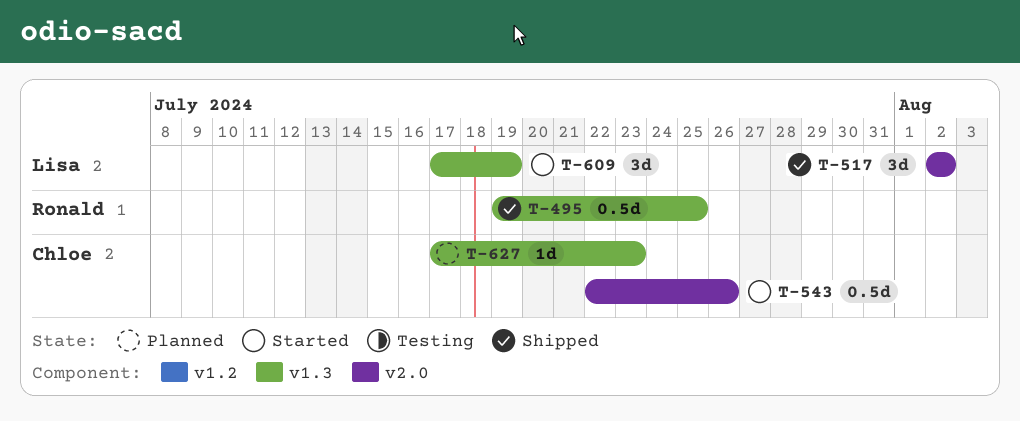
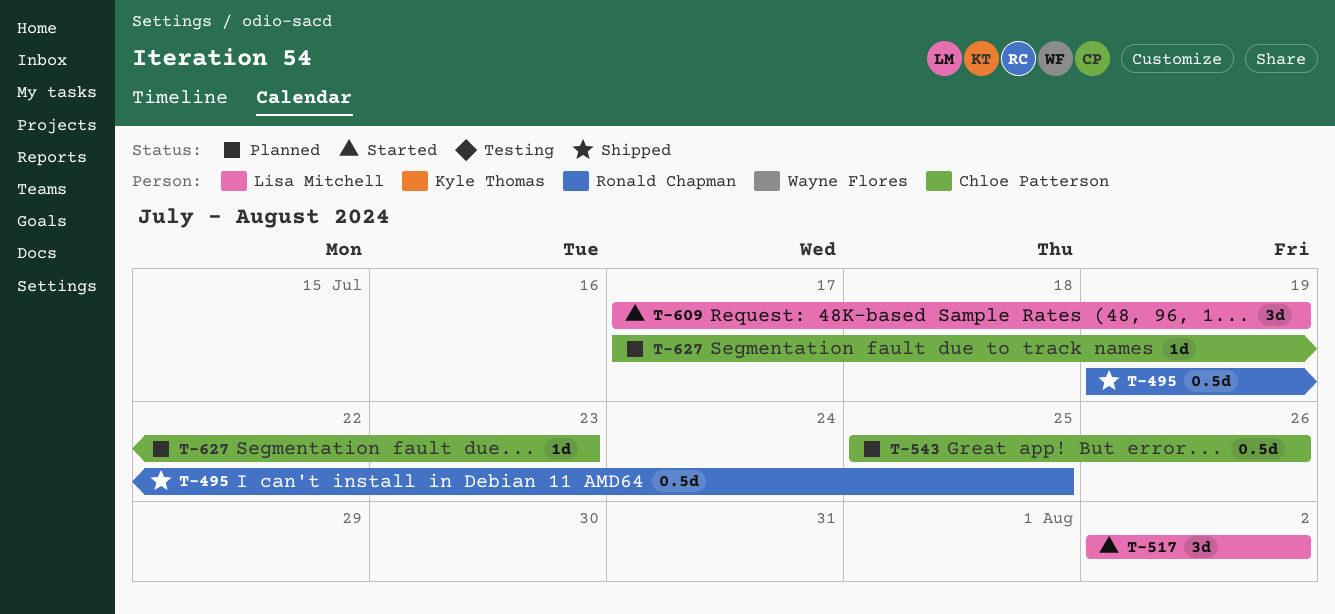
T-517, status: Shipped -> Started
T-543, status: Started -> Planned
T-543, start: Jul 22 -> Jul 25

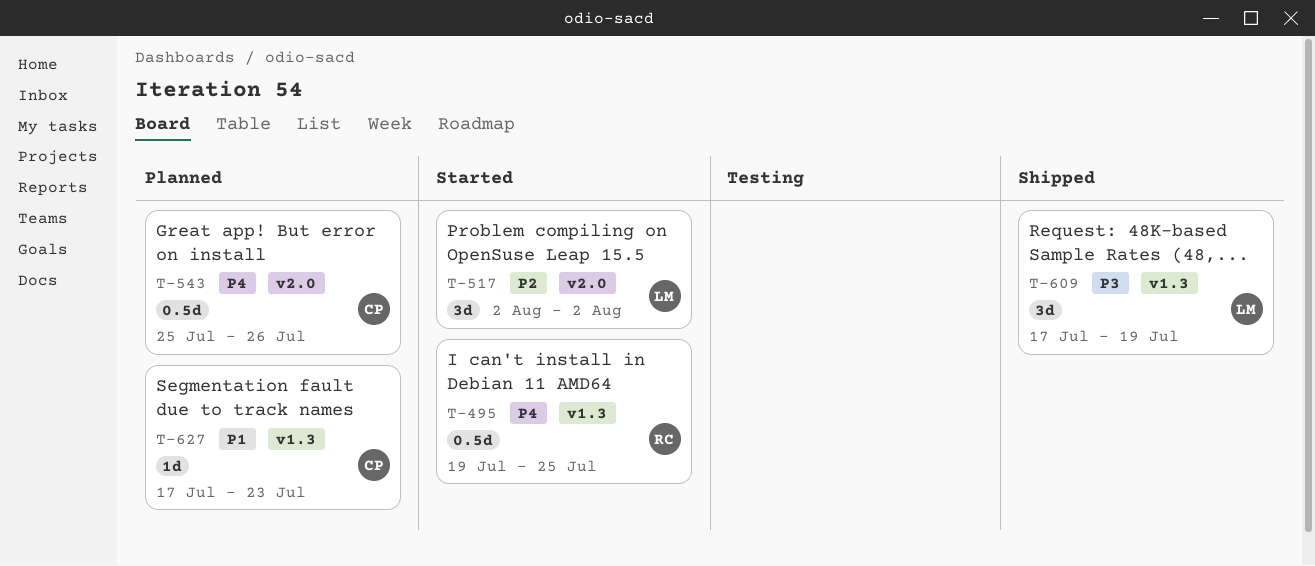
T-495, status: Shipped -> Started
T-609, status: Started -> Shipped

